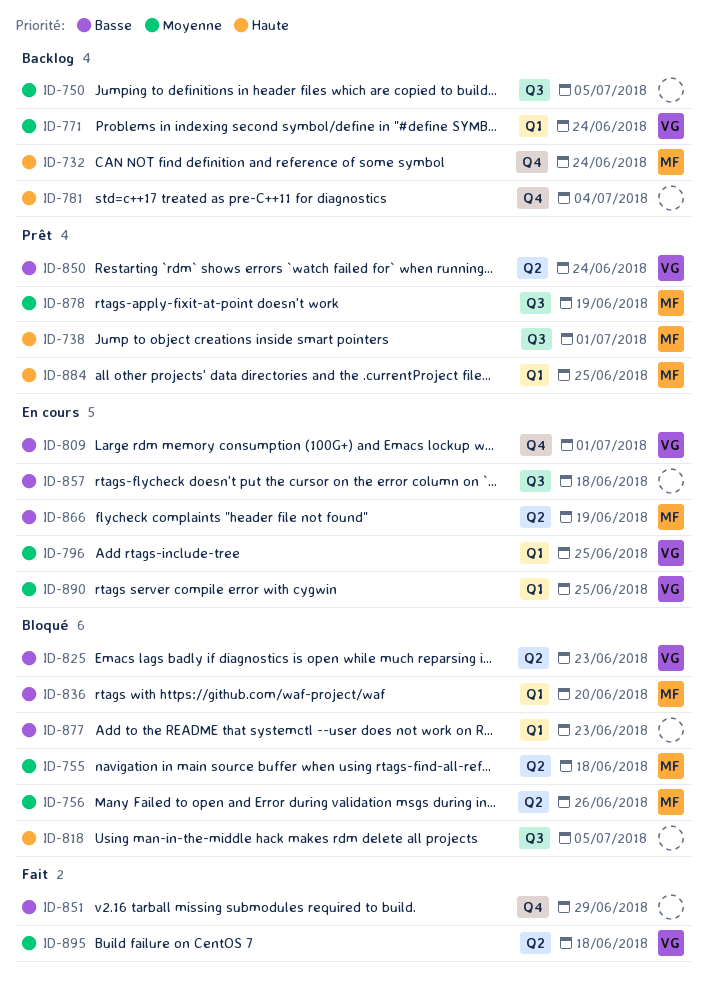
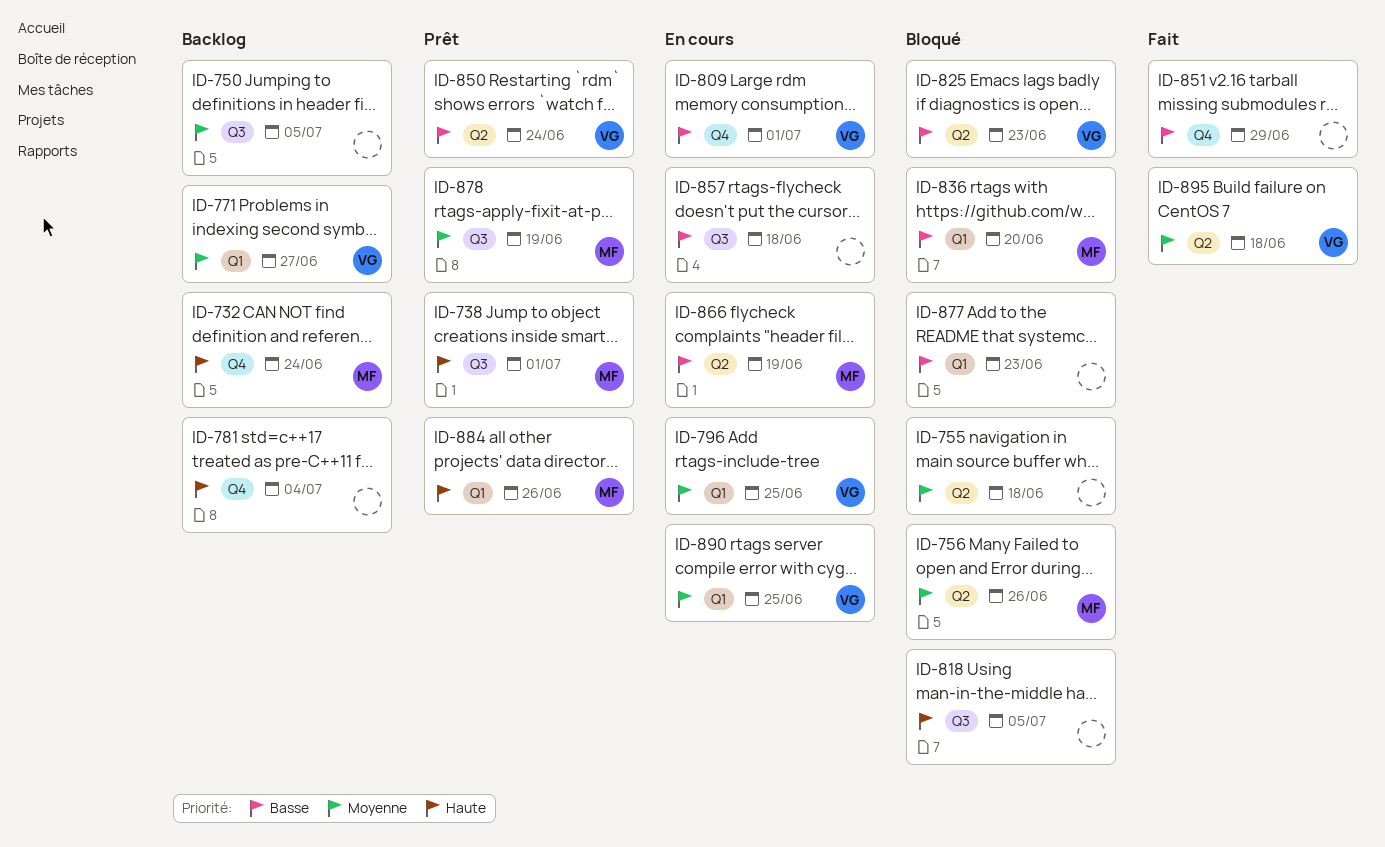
ID-755, owner: MF -> none
ID-771, due: Jun 24 -> Jun 27
ID-884, due: Jun 25 -> Jun 26

